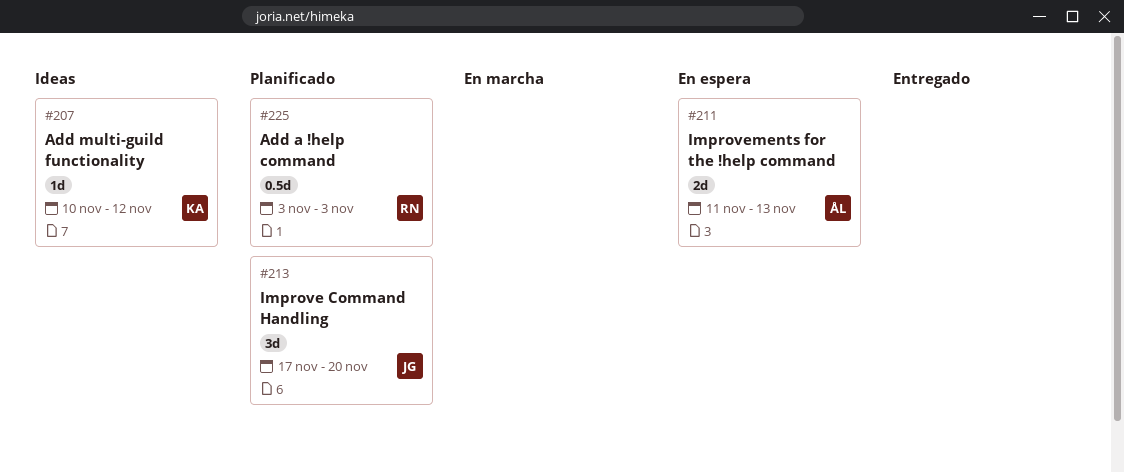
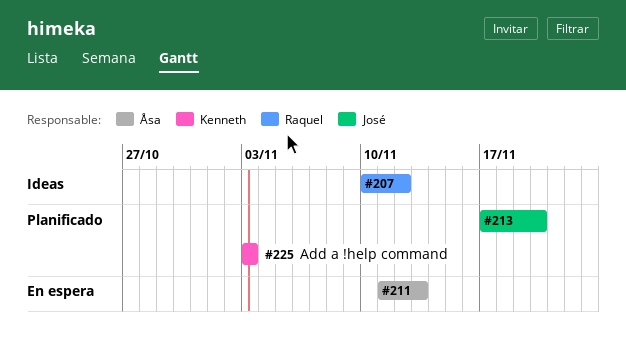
#207, owner: Kenneth -> Raquel
#225, owner: Raquel -> Kenneth

